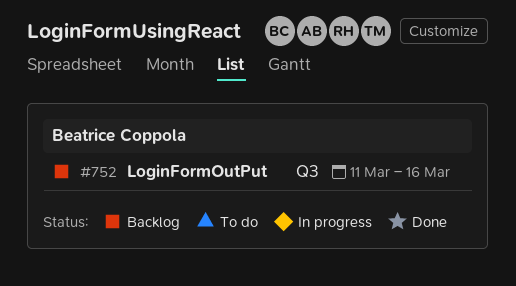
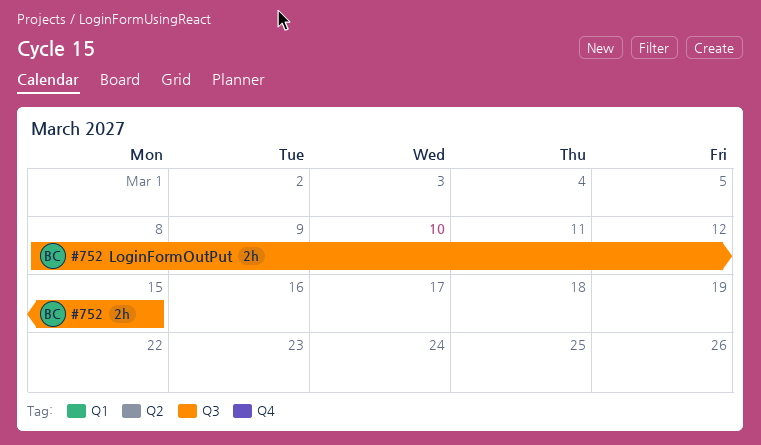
#752, start: Mar 11 -> Mar 8
#752, due: Mar 16 -> Mar 15

